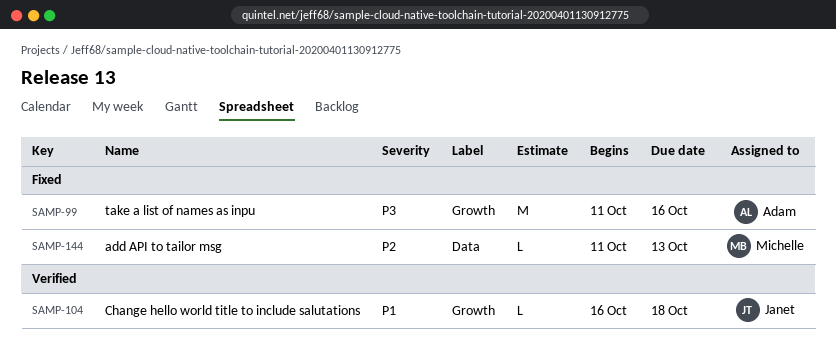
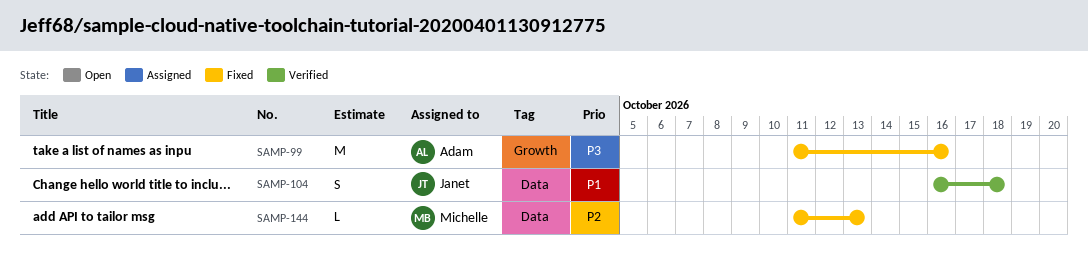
SAMP-104, label: Growth -> Data
SAMP-104, estimate: L -> S

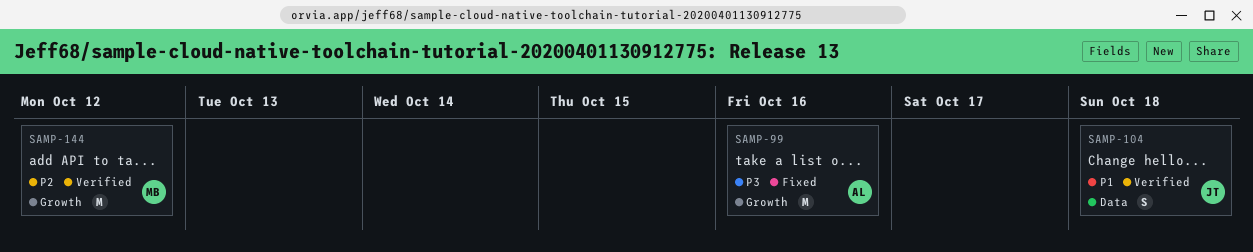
SAMP-144, status: Fixed -> Verified
SAMP-144, label: Data -> Growth
SAMP-144, estimate: L -> M
SAMP-144, due: Oct 13 -> Oct 12

